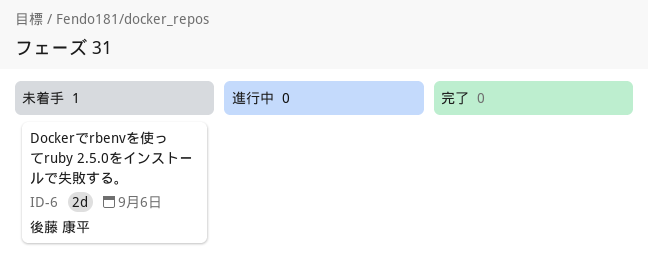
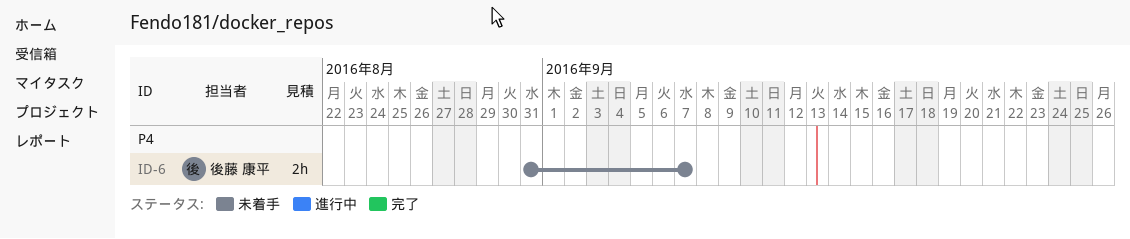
ID-6, estimate: 2d -> 2h
ID-6, due: Sep 6 -> Sep 7

